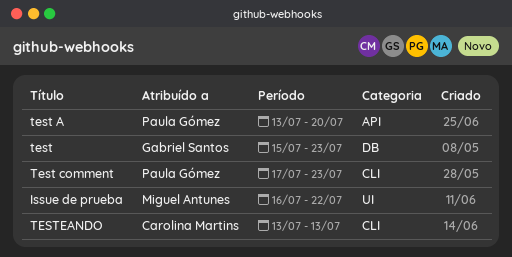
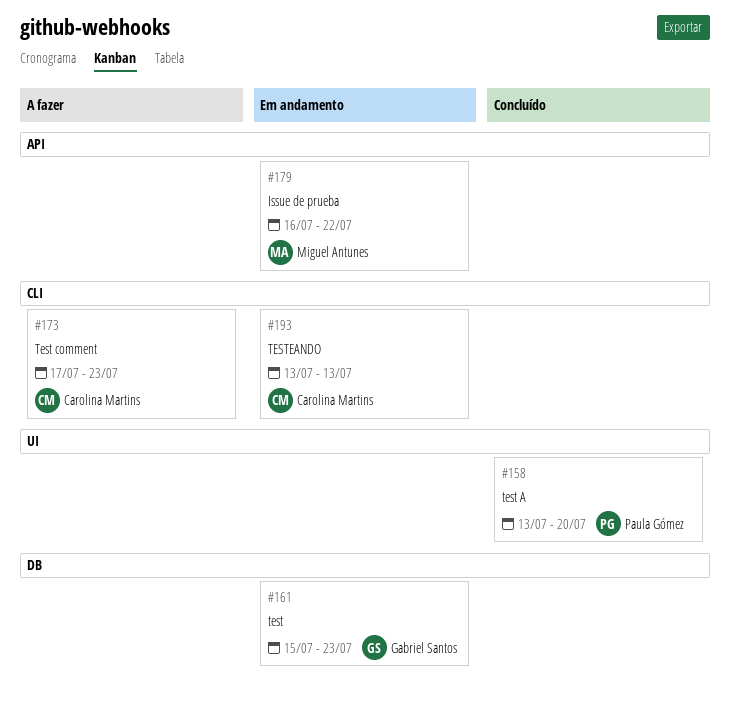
Issue de prueba, label: UI -> API
test A, label: API -> UI
Test comment, owner: Paula Gómez -> Carolina Martins

